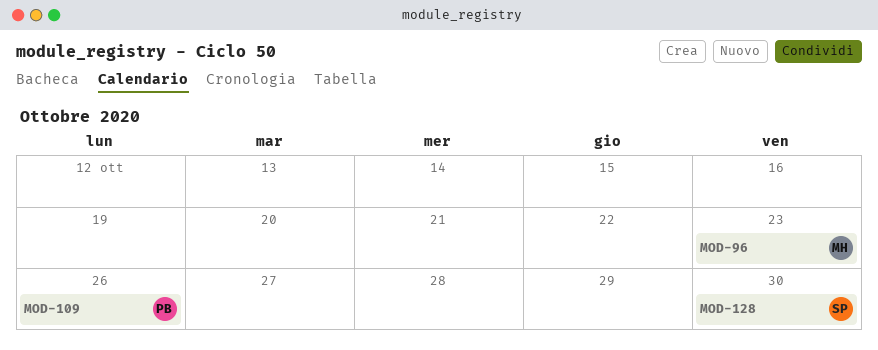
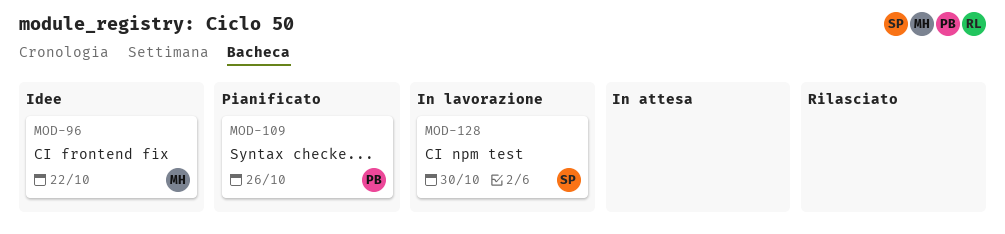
MOD-96, due: Oct 23 -> Oct 22

